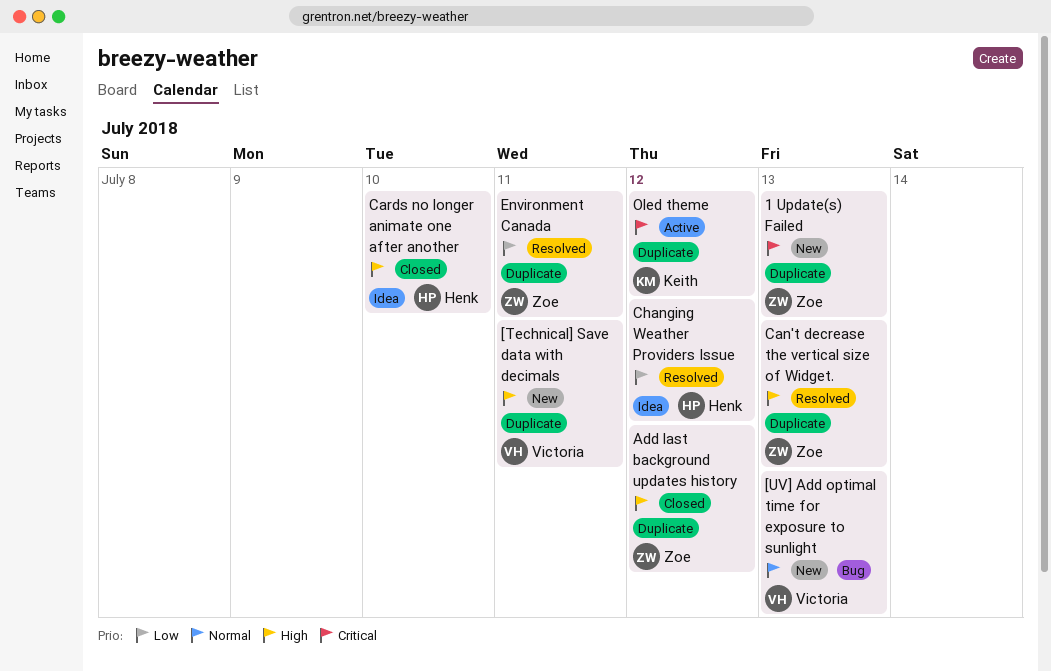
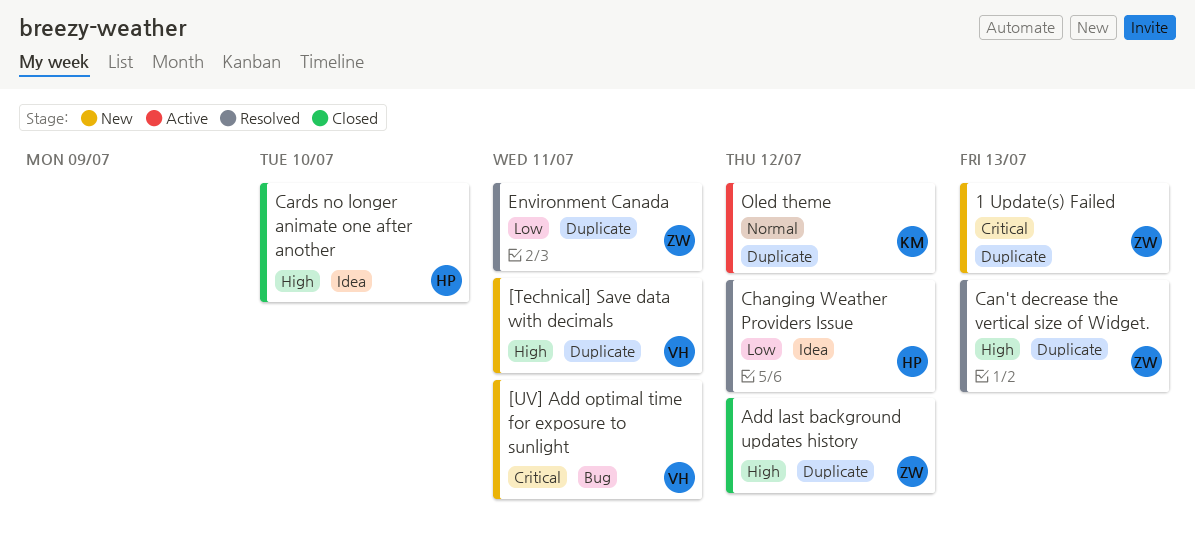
[UV] Add optimal time for exposure to sunlight, priority: Normal -> Critical
[UV] Add optimal time for exposure to sunlight, due: Jul 13 -> Jul 11
Oled theme, priority: Critical -> Normal

